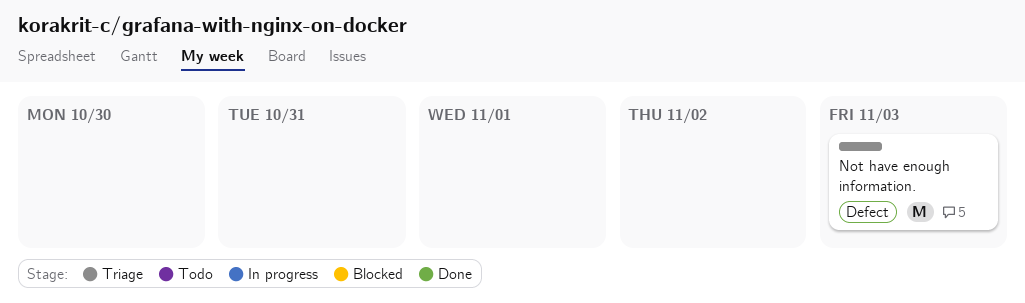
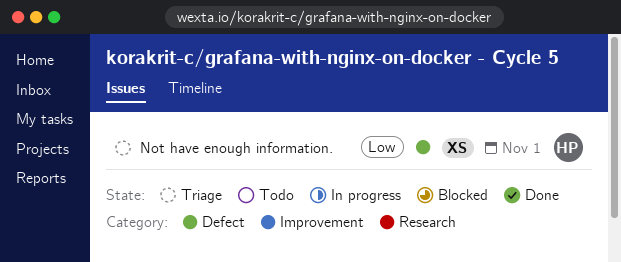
Not have enough information., estimate: M -> XS
Not have enough information., due: Nov 3 -> Nov 1

